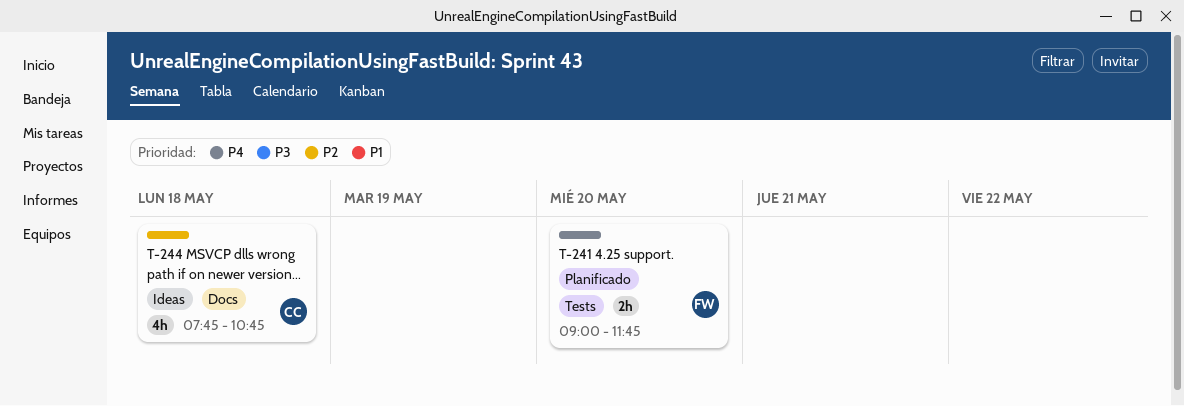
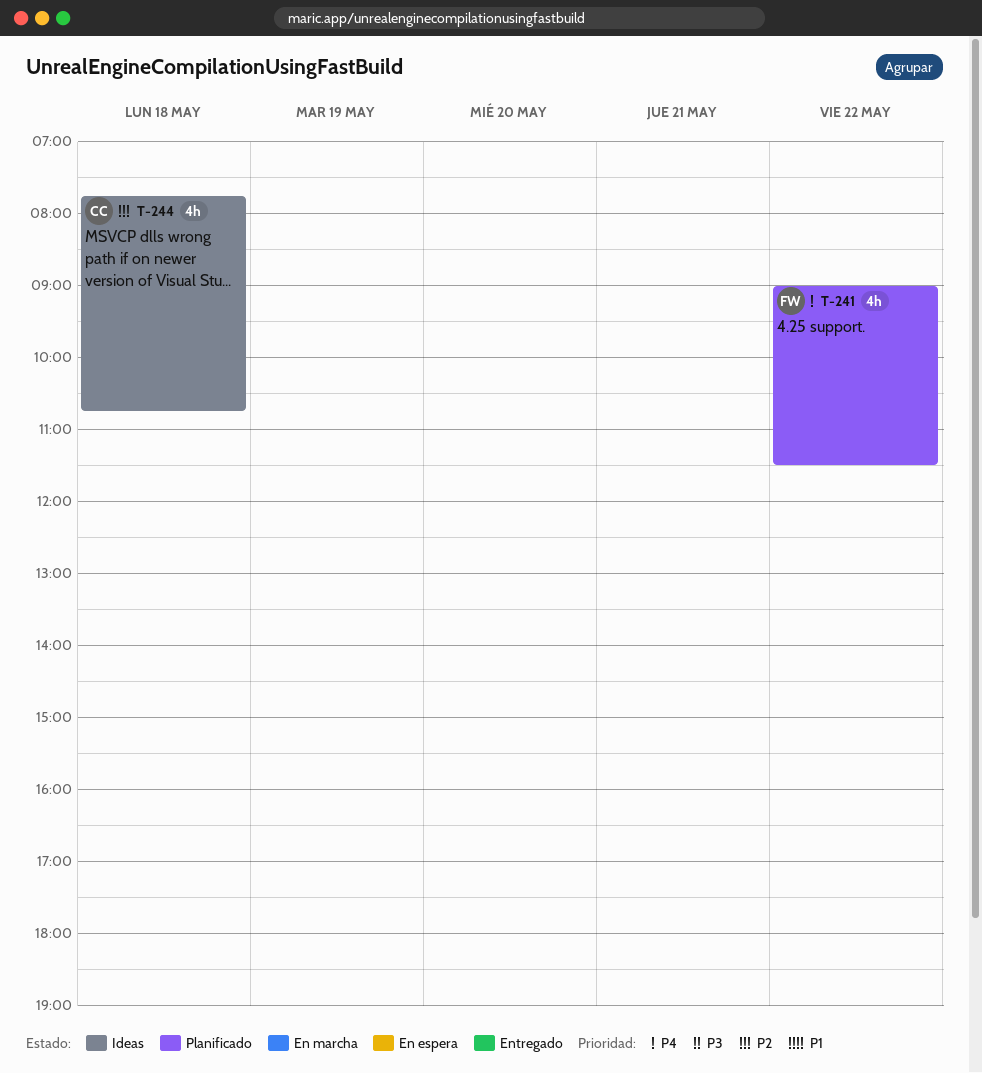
T-241, estimate: 2h -> 4h
T-241, day: May 20 -> May 22
T-241, ends: 11:45 -> 11:30

